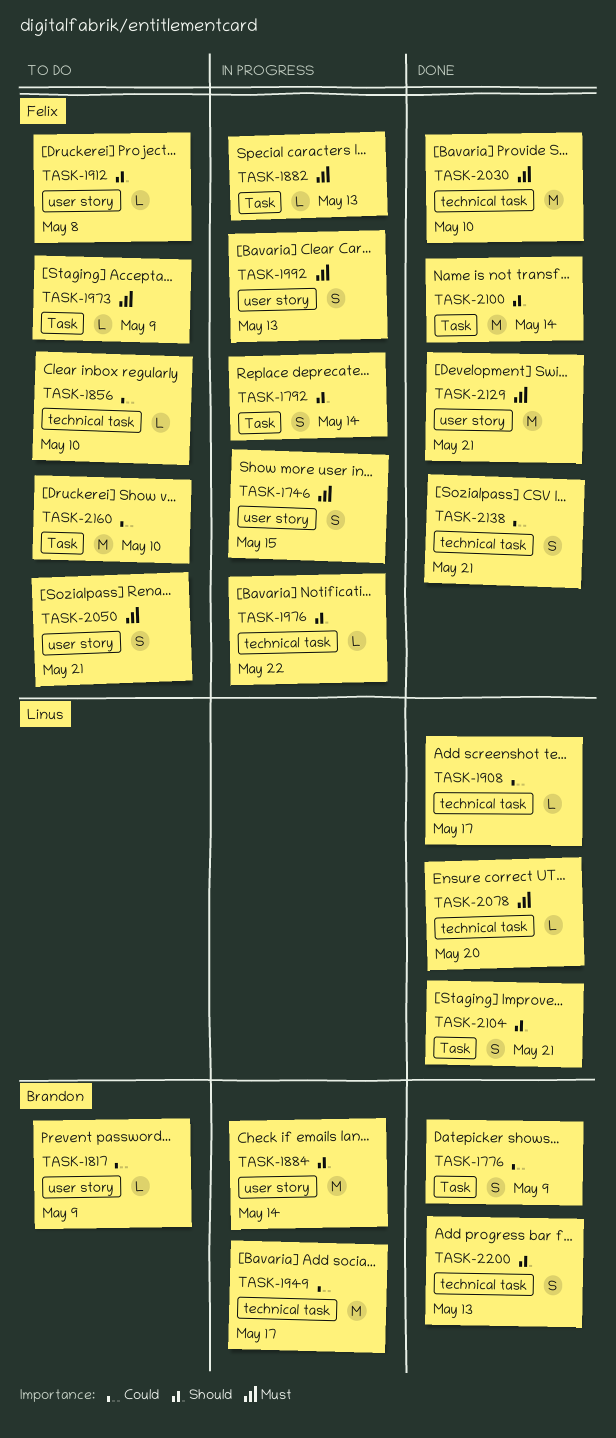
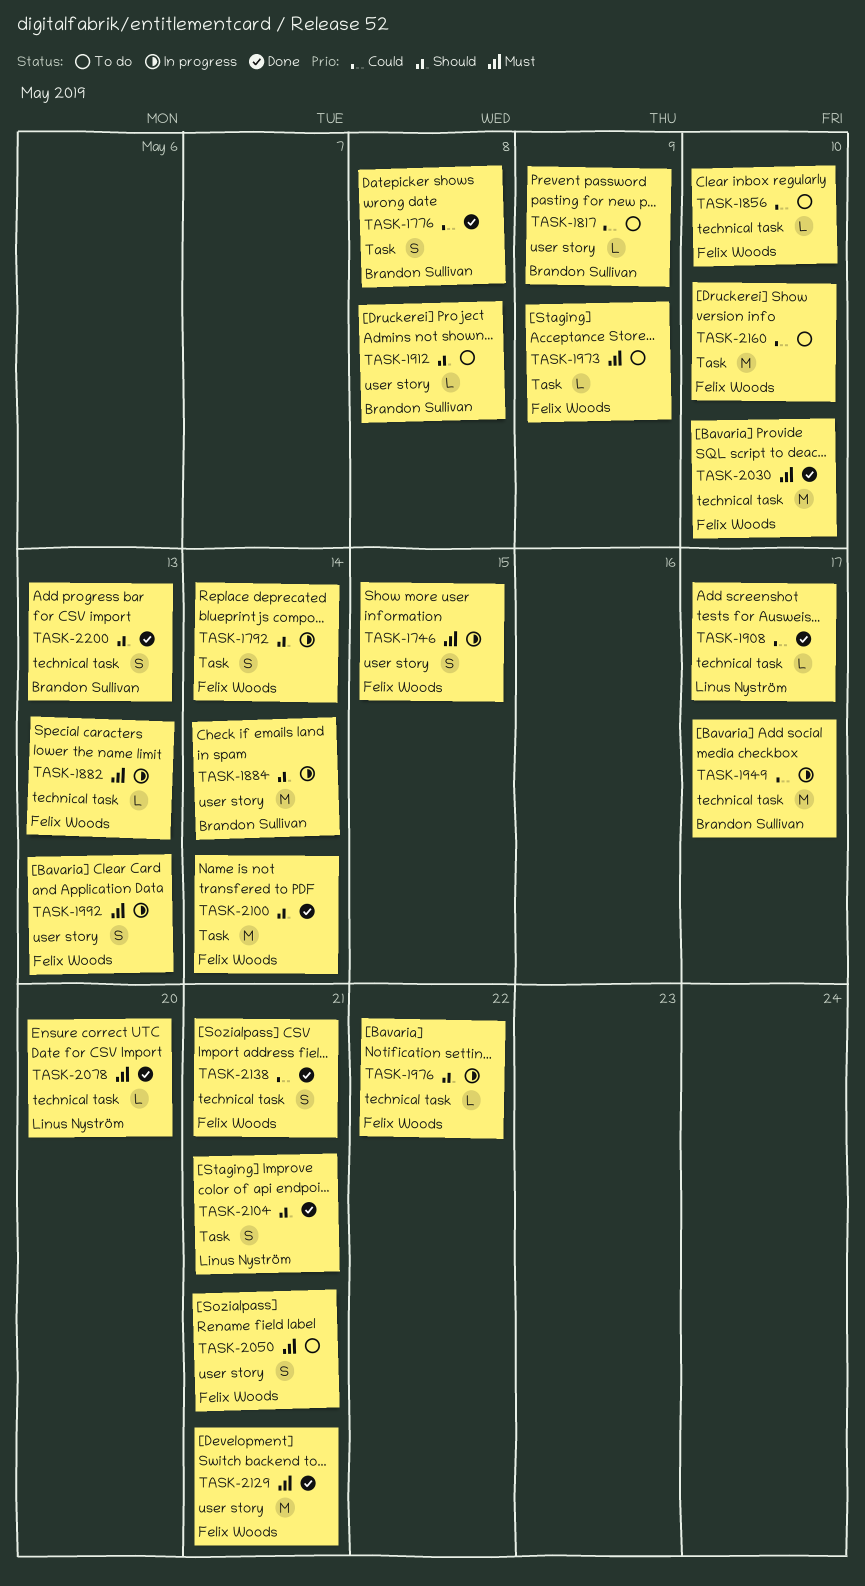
TASK-1776, due: May 9 -> May 8
TASK-1882, label: Task -> technical task
TASK-1912, owner: Felix Woods -> Brandon Sullivan

